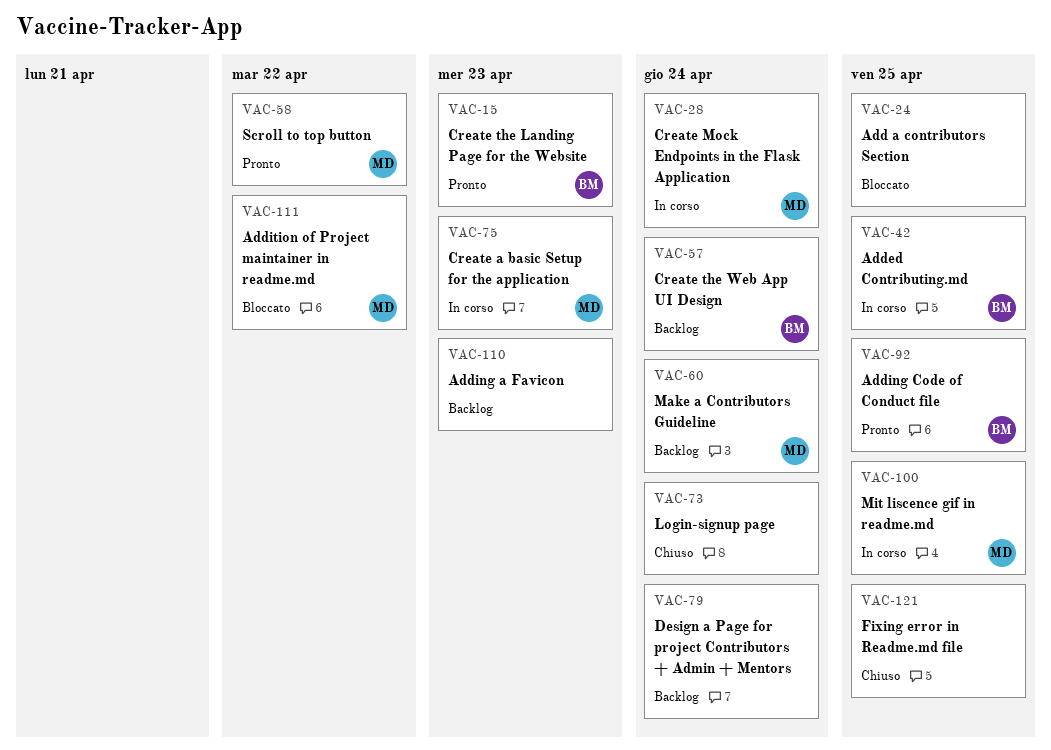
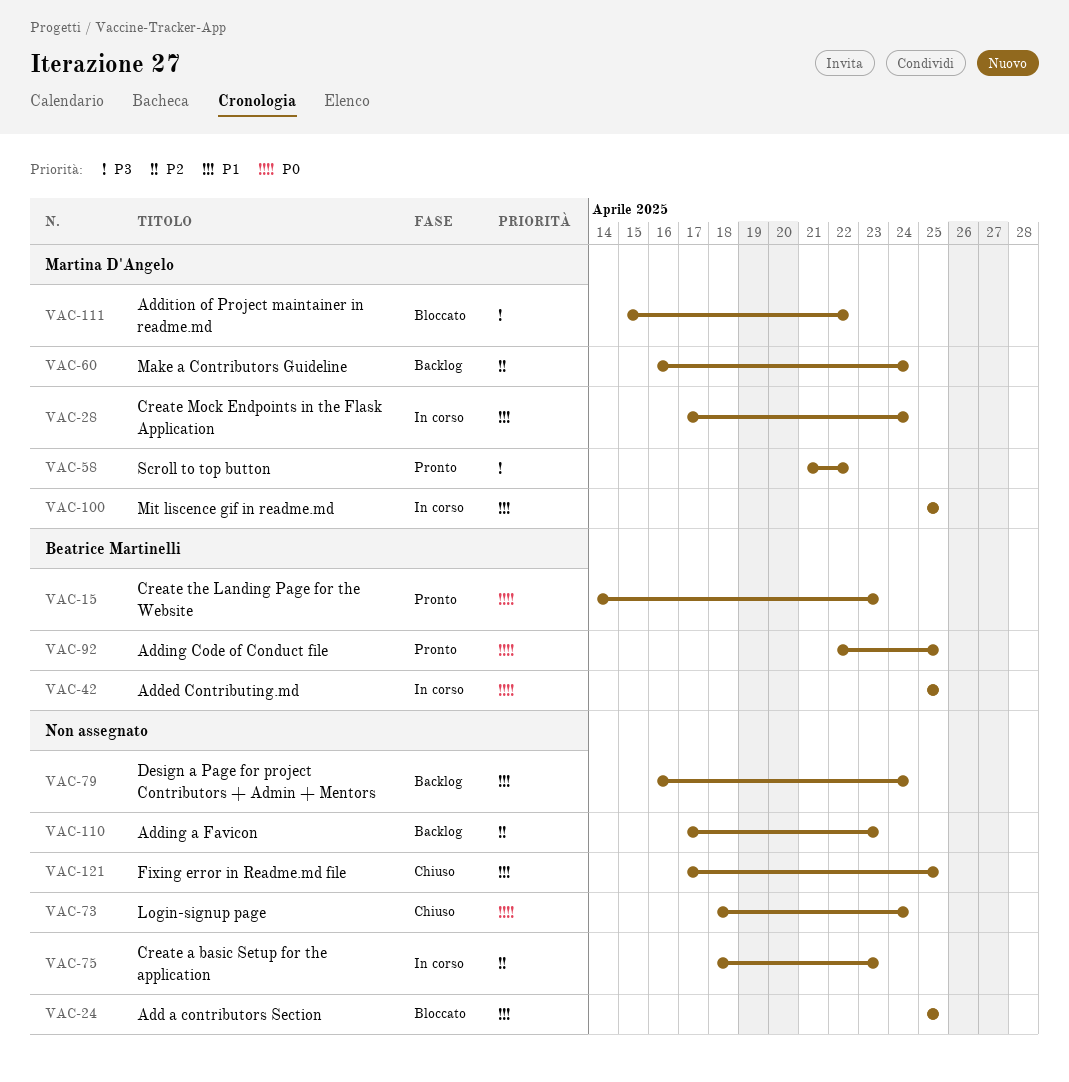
VAC-57: present -> none
VAC-75, owner: Martina D'Angelo -> none

